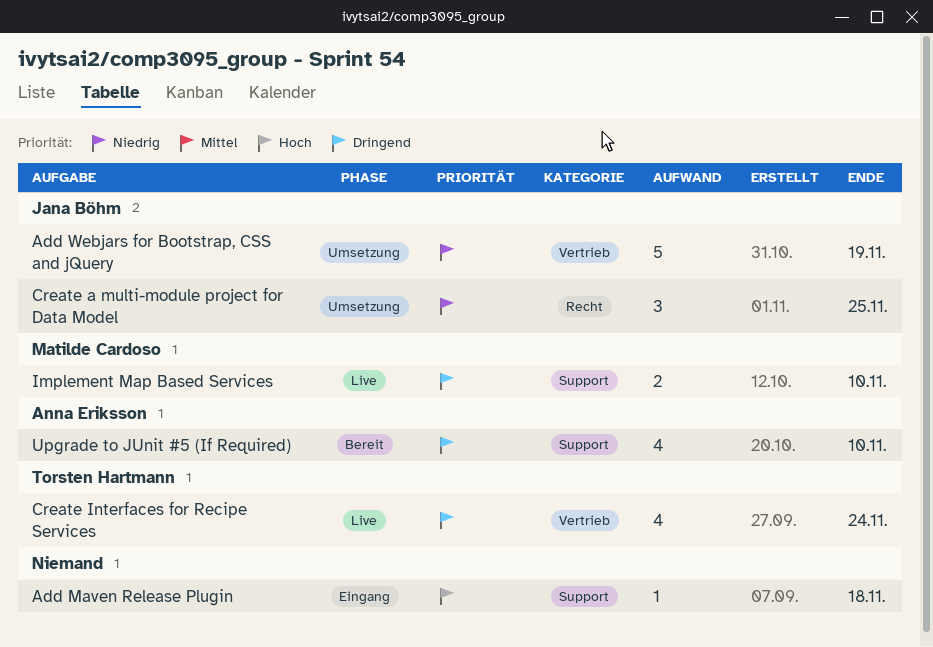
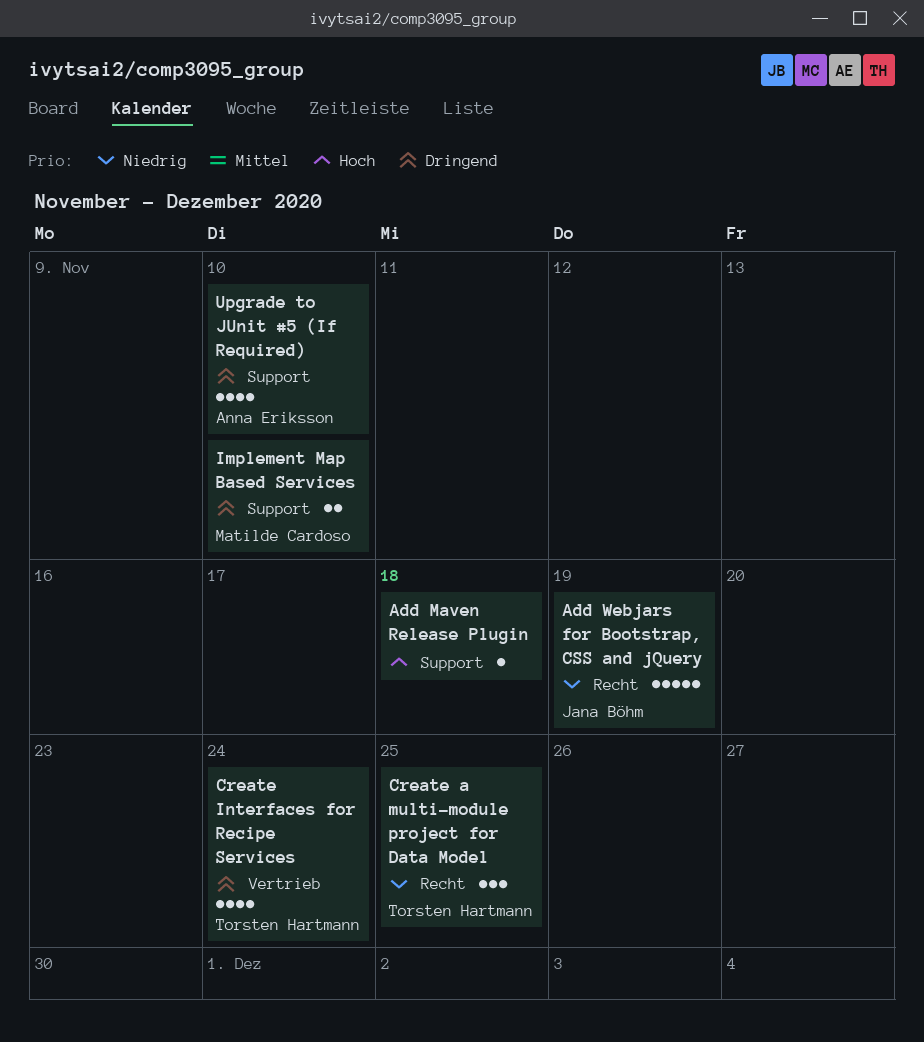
Add Webjars for Bootstrap, CSS and jQuery, label: Vertrieb -> Recht
Create a multi-module project for Data Model, owner: Jana Böhm -> Torsten Hartmann

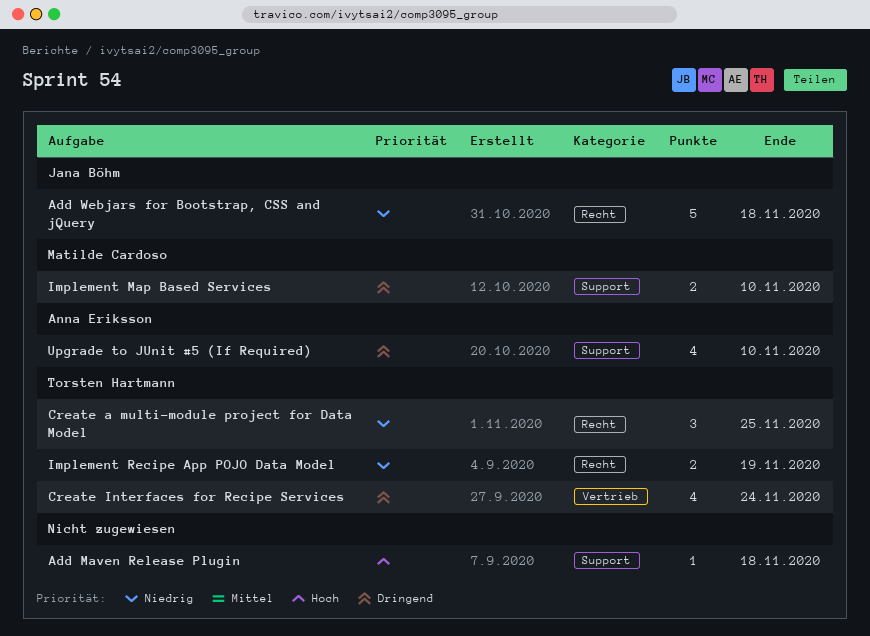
Add Webjars for Bootstrap, CSS and jQuery, due: Nov 19 -> Nov 18
Implement Recipe App POJO Data Model: none -> present

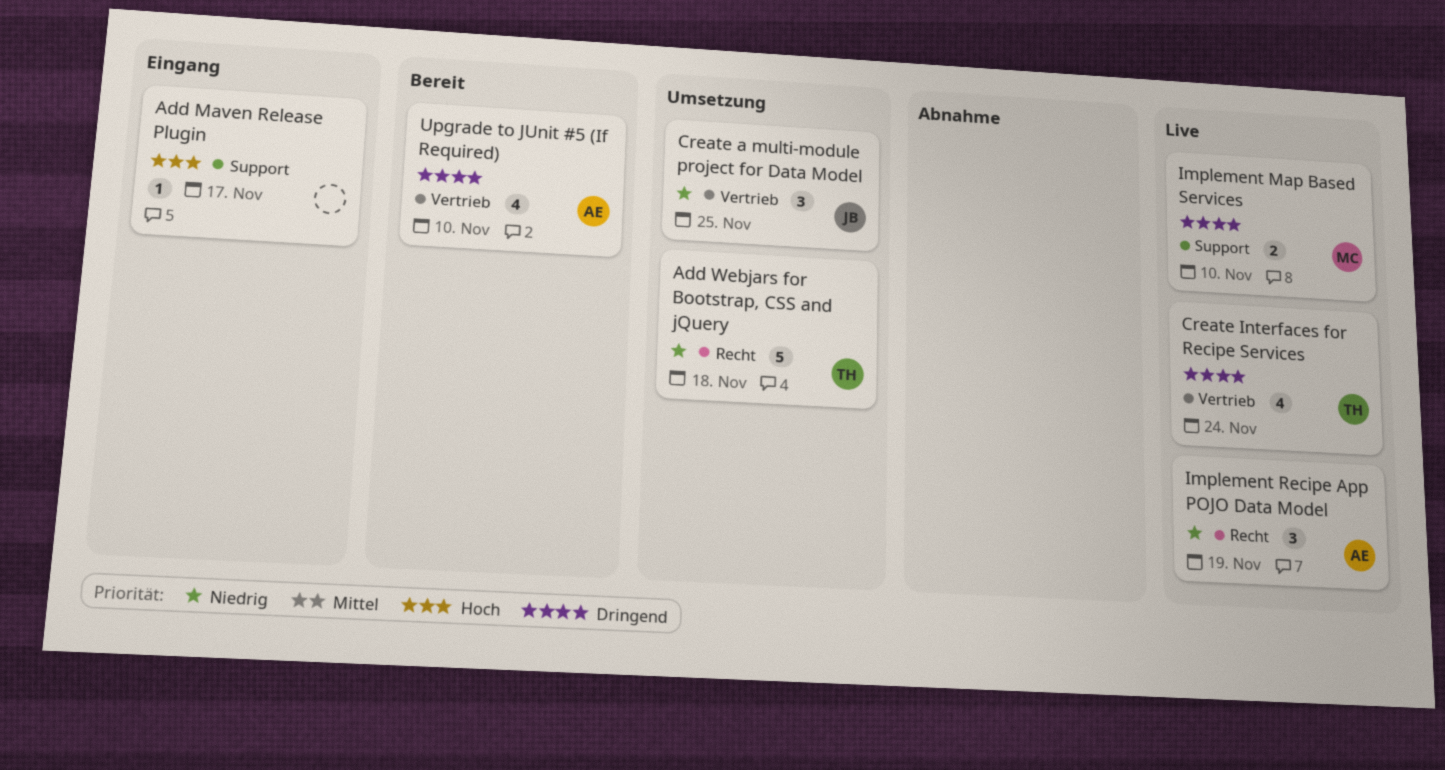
Add Maven Release Plugin, due: Nov 18 -> Nov 17
Add Webjars for Bootstrap, CSS and jQuery, owner: Jana Böhm -> Torsten Hartmann
Create a multi-module project for Data Model, owner: Torsten Hartmann -> Jana Böhm
Create a multi-module project for Data Model, label: Recht -> Vertrieb
Implement Recipe App POJO Data Model, owner: Torsten Hartmann -> Anna Eriksson
Implement Recipe App POJO Data Model, estimate: 2 -> 3
Upgrade to JUnit #5 (If Required), label: Support -> Vertrieb

